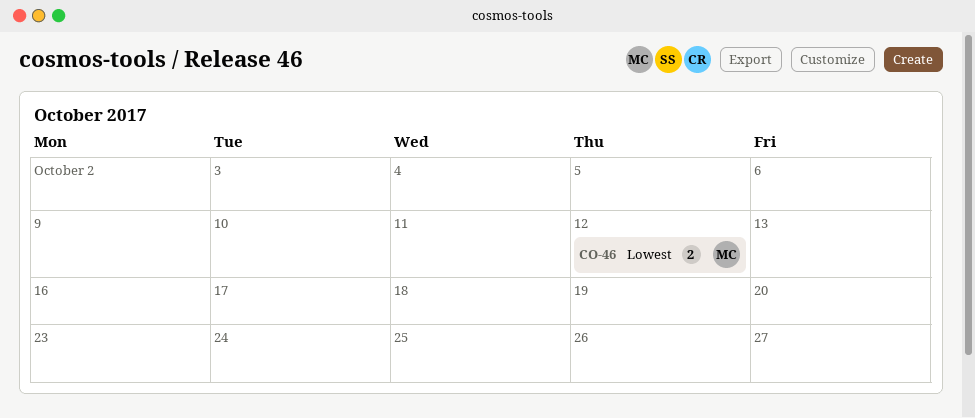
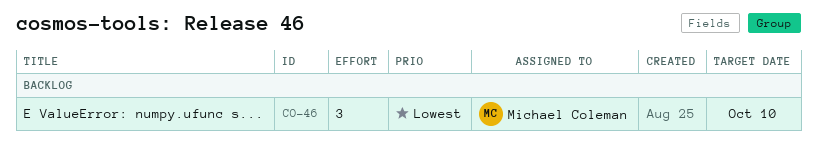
CO-46, estimate: 2 -> 3
CO-46, due: Oct 12 -> Oct 10

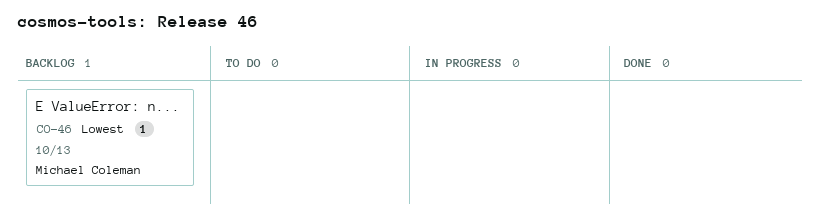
CO-46, estimate: 3 -> 1
CO-46, due: Oct 10 -> Oct 13

